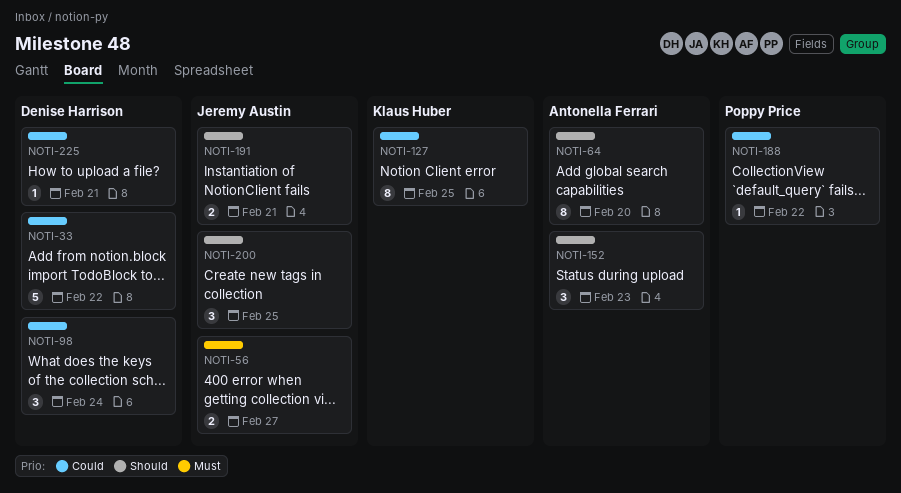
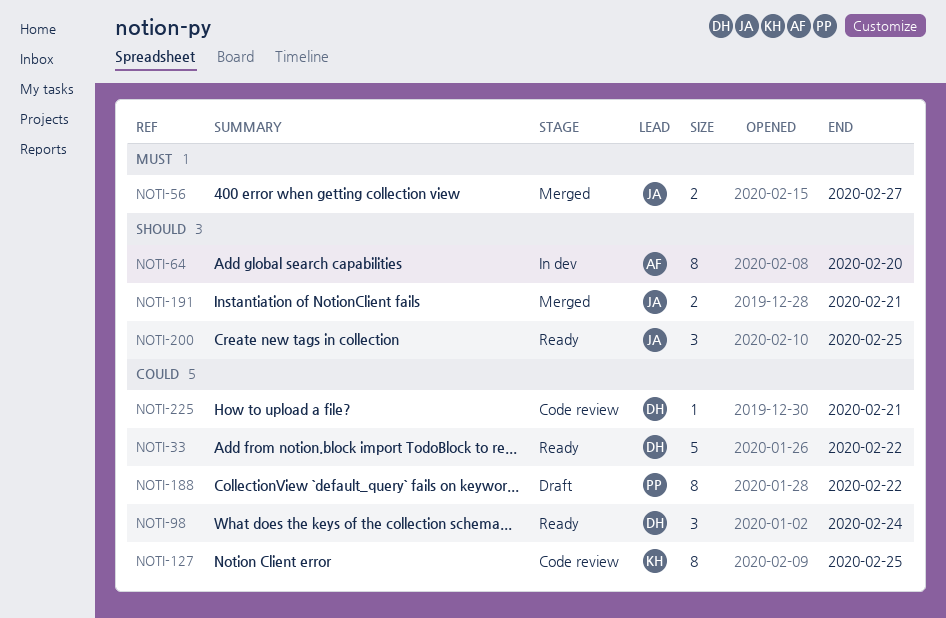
NOTI-152: present -> none
NOTI-188, estimate: 1 -> 8

